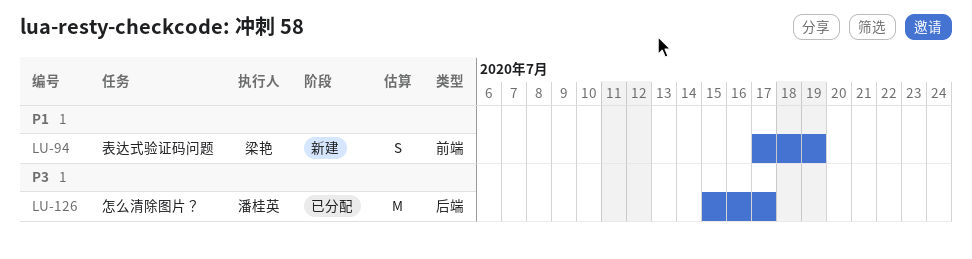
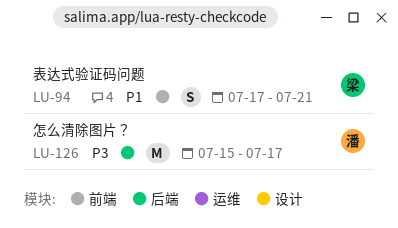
LU-94, due: Jul 19 -> Jul 21

